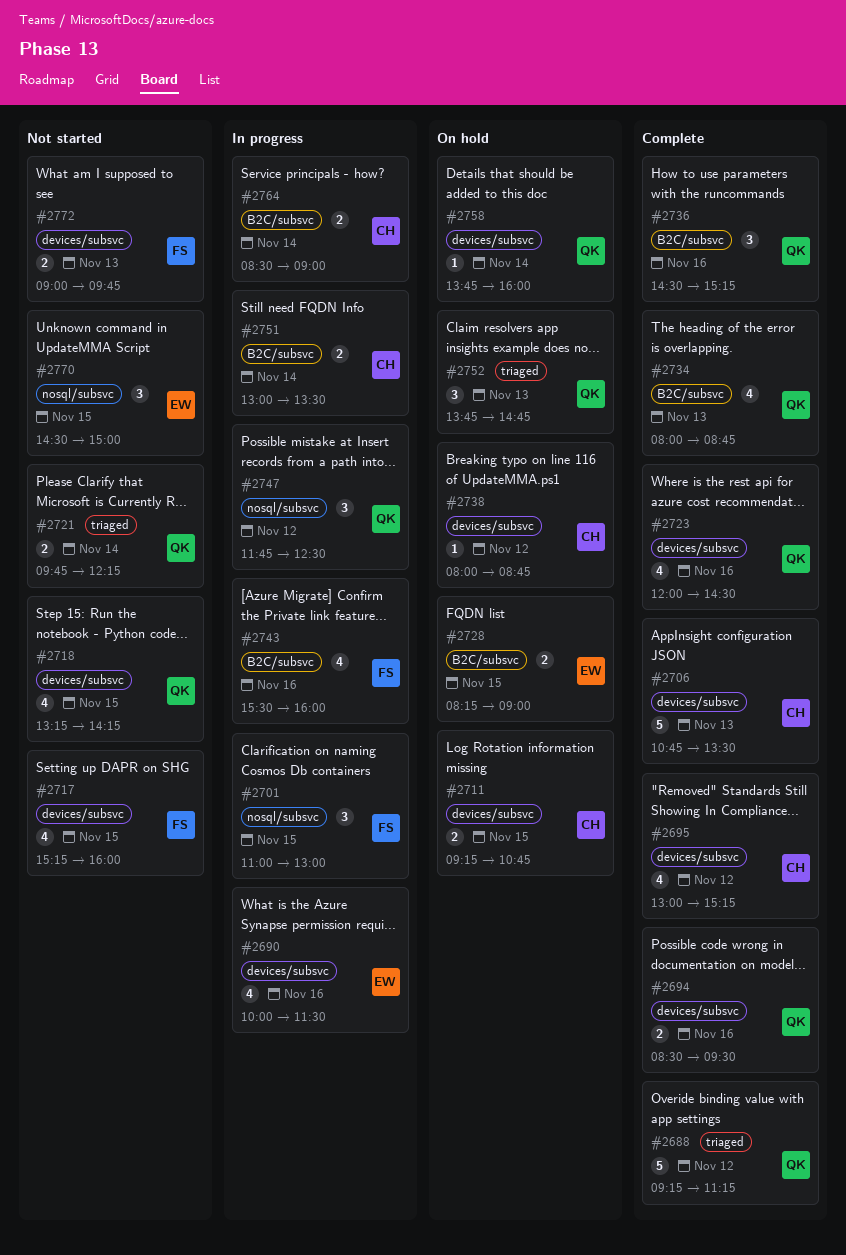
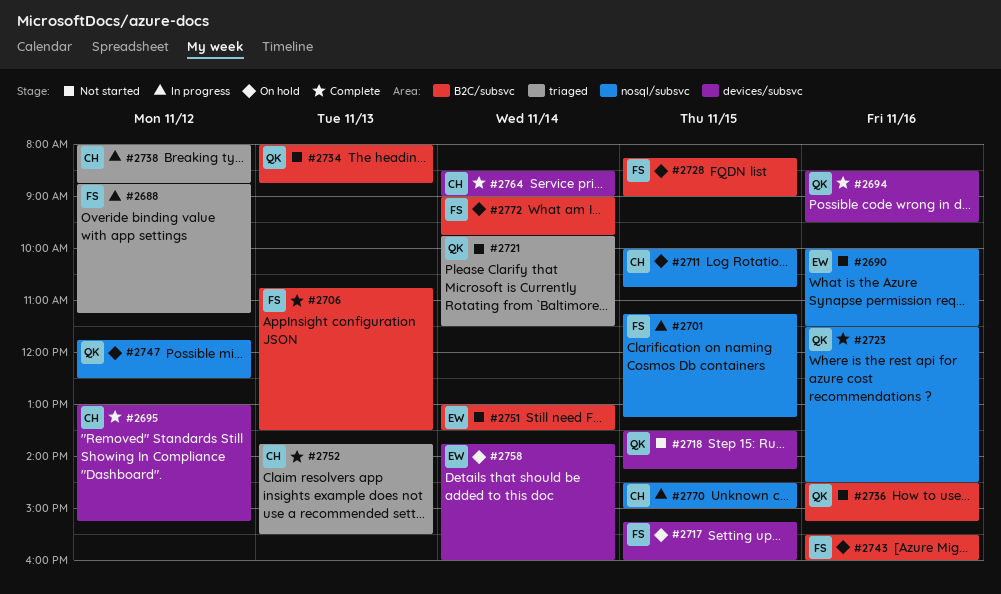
#2688, status: Complete -> In progress
#2688, owner: QK -> FS
#2688, begins: 09:15 -> 08:45
#2690, status: In progress -> Not started
#2690, label: devices/subsvc -> nosql/subsvc
#2701, begins: 11:00 -> 11:15
#2701, ends: 13:00 -> 13:15
#2706, owner: CH -> FS
#2706, label: devices/subsvc -> B2C/subsvc
#2711, label: devices/subsvc -> nosql/subsvc
#2711, begins: 09:15 -> 10:00
#2717, status: Not started -> On hold
#2718, begins: 13:15 -> 13:30
#2721, ends: 12:15 -> 11:30
#2723, label: devices/subsvc -> nosql/subsvc
#2723, begins: 12:00 -> 11:30
#2728, owner: EW -> FS
#2734, status: Complete -> Not started
#2736, status: Complete -> Not started
#2738, status: On hold -> In progress
#2738, label: devices/subsvc -> triaged
#2743, status: In progress -> On hold
#2747, status: In progress -> On hold
#2751, status: In progress -> Not started
#2751, owner: CH -> EW
#2752, status: On hold -> Complete
#2752, owner: QK -> CH
#2752, ends: 14:45 -> 15:30
#2758, owner: QK -> EW
#2764, status: In progress -> Complete
#2764, label: B2C/subsvc -> devices/subsvc
#2770, status: Not started -> In progress
#2770, owner: EW -> CH
#2772, status: Not started -> On hold
#2772, label: devices/subsvc -> B2C/subsvc
#2772, day: Nov 13 -> Nov 14

